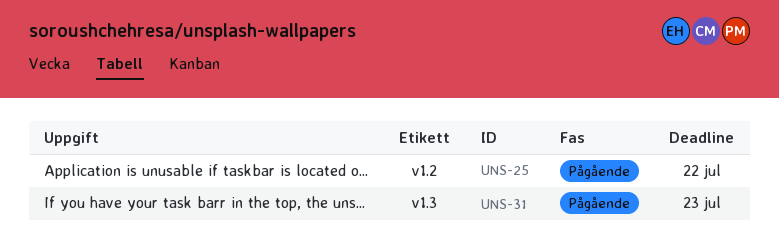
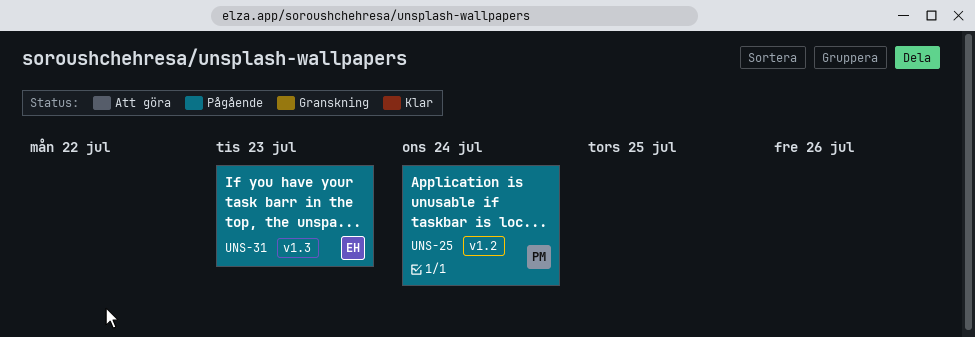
UNS-25, due: Jul 22 -> Jul 24

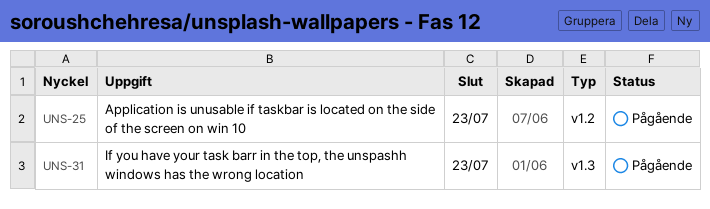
UNS-25, due: Jul 24 -> Jul 23

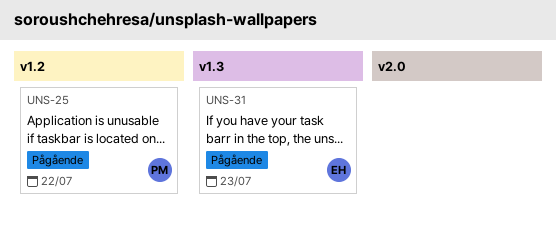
UNS-25, due: Jul 23 -> Jul 22

